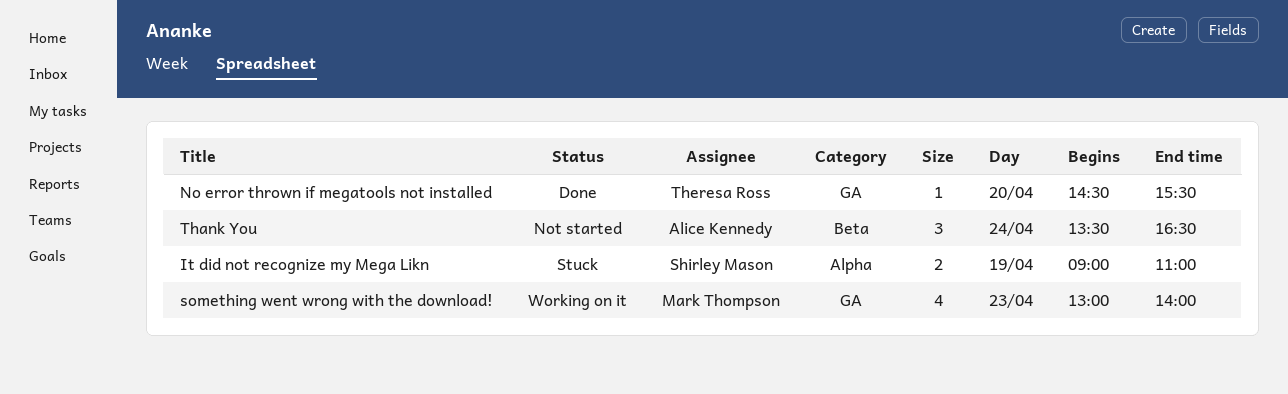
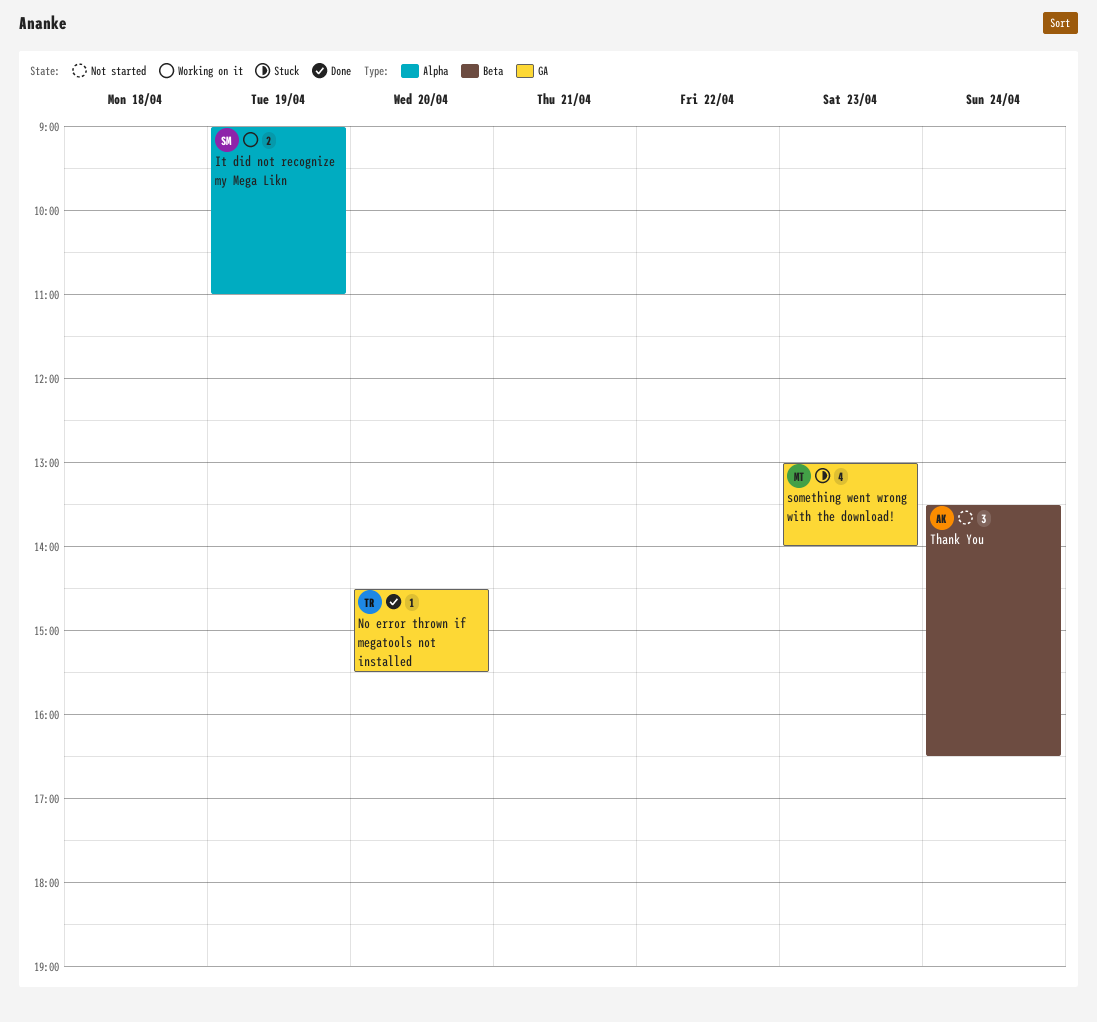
It did not recognize my Mega Likn, status: Stuck -> Working on it
something went wrong with the download!, status: Working on it -> Stuck

